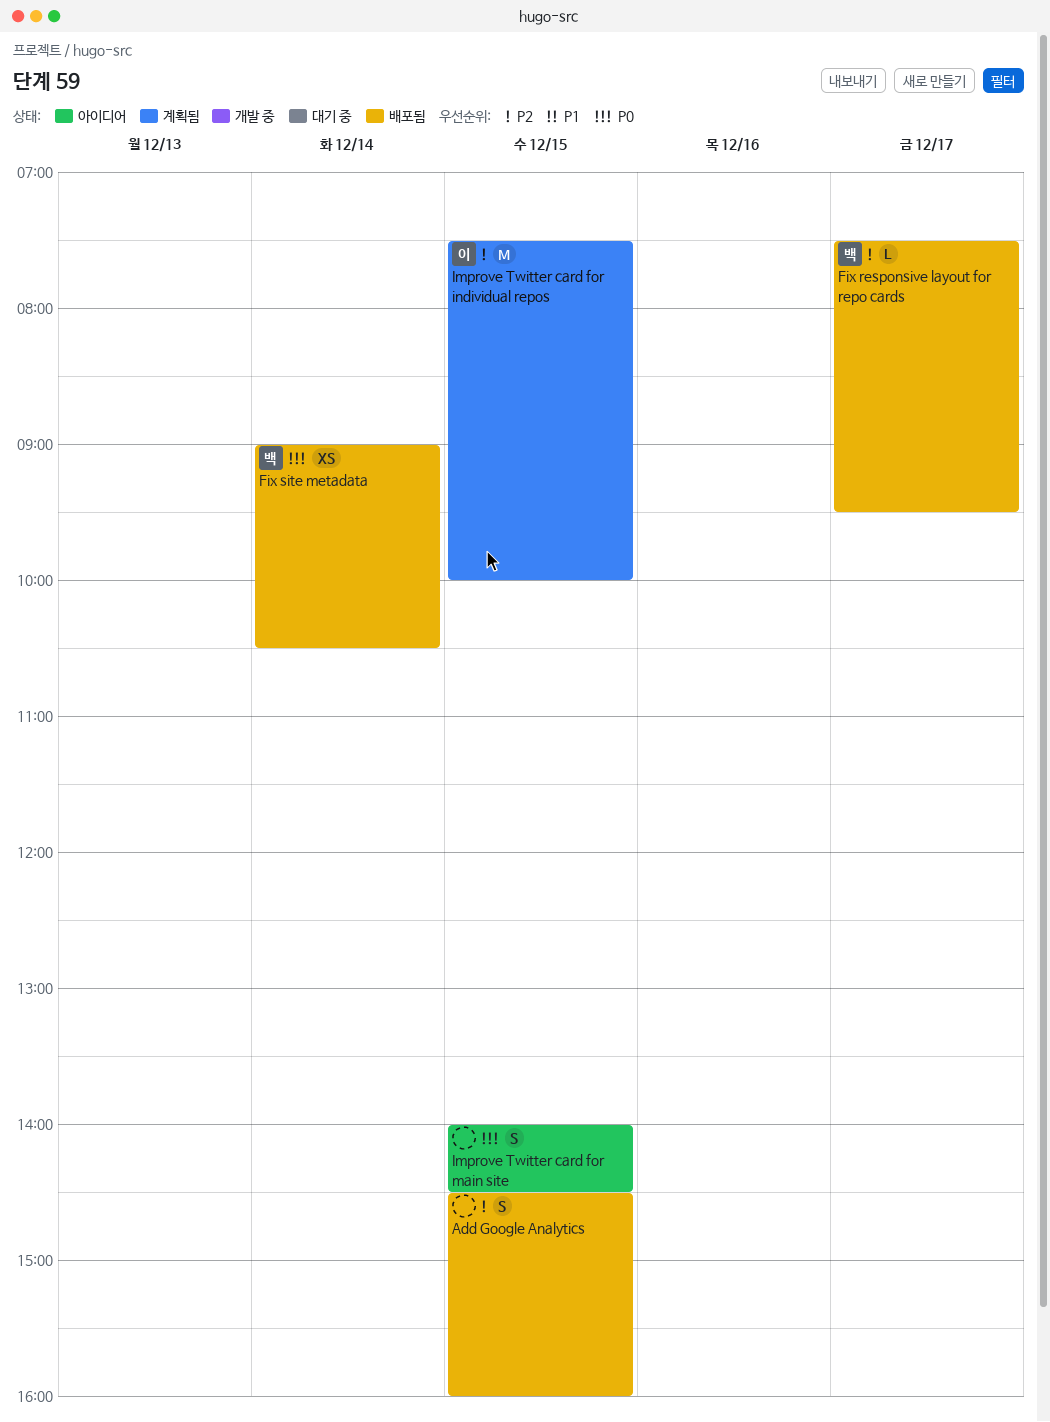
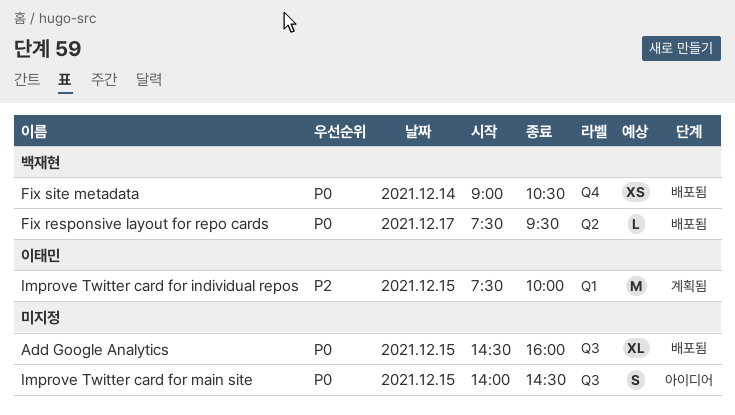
Add Google Analytics, priority: P2 -> P0
Add Google Analytics, estimate: S -> XL
Fix responsive layout for repo cards, priority: P2 -> P0

